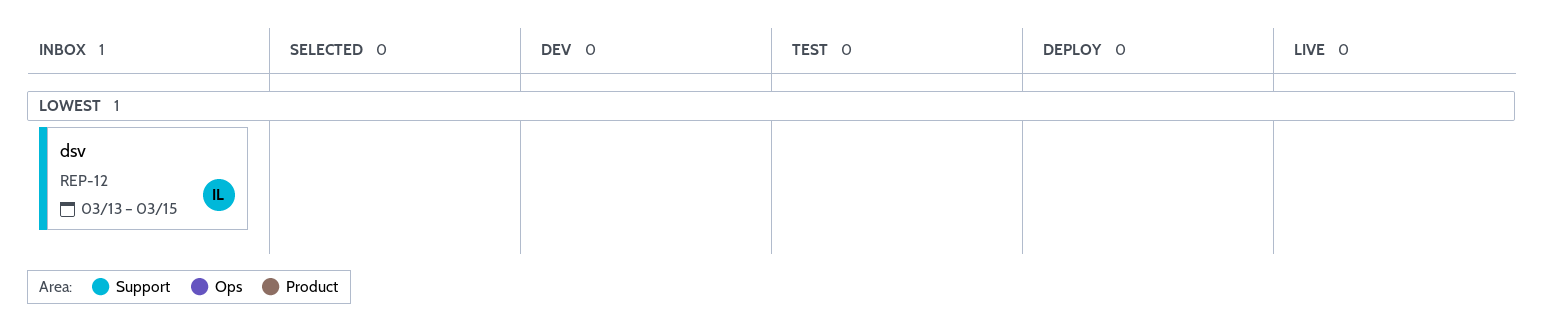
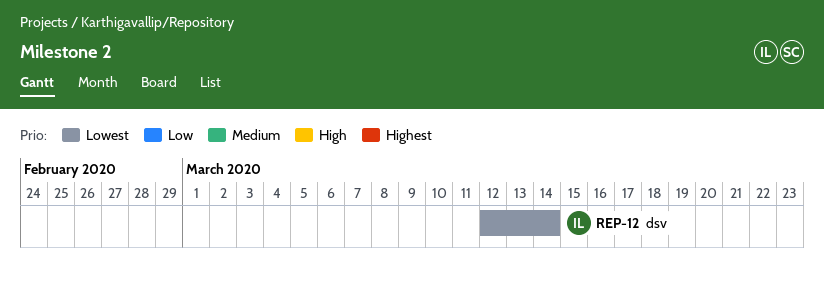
REP-12, start: Mar 13 -> Mar 12
REP-12, due: Mar 15 -> Mar 14

